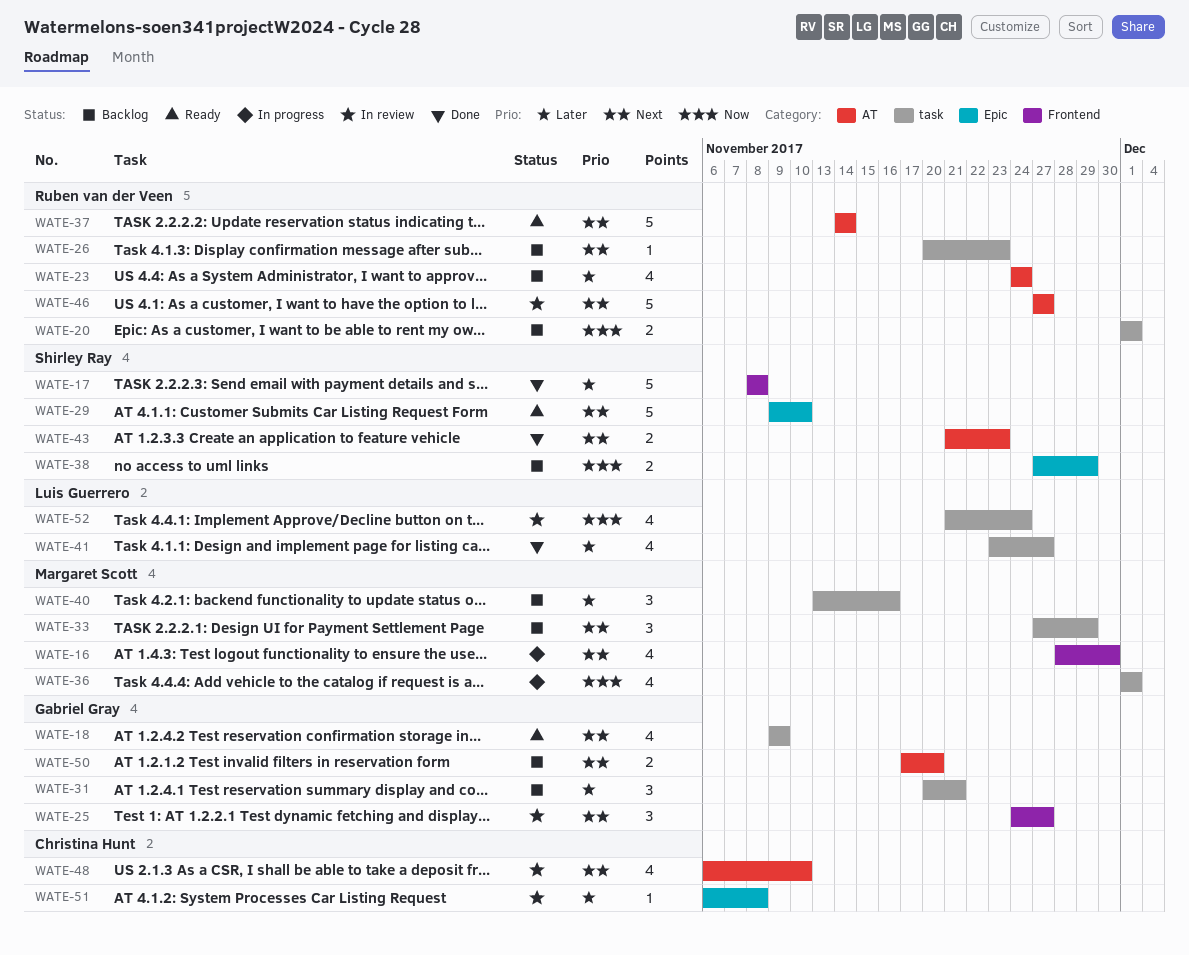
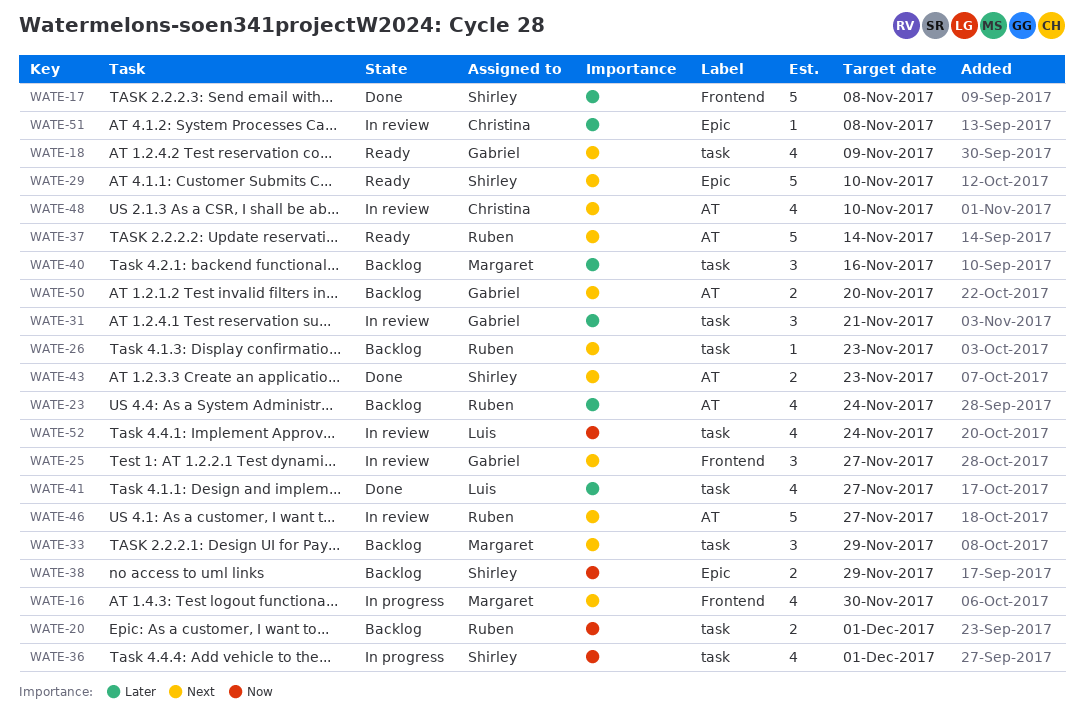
WATE-31, status: Backlog -> In review
WATE-36, owner: Margaret Scott -> Shirley Ray

